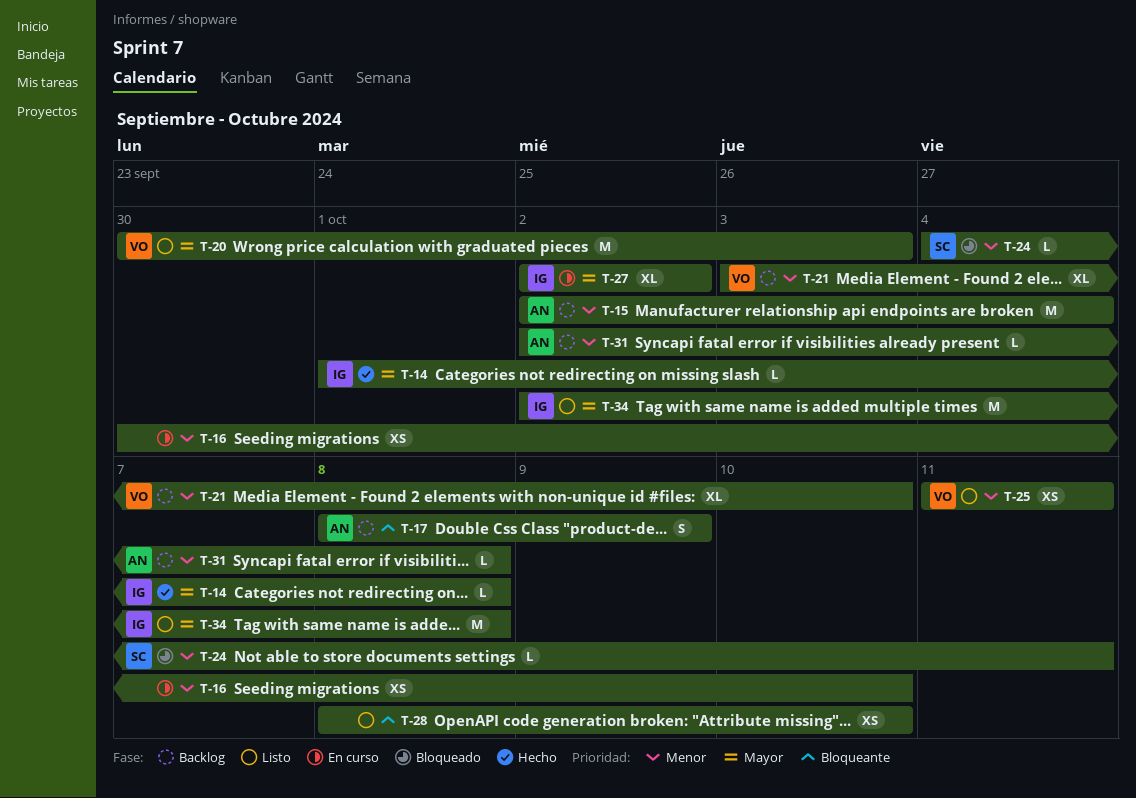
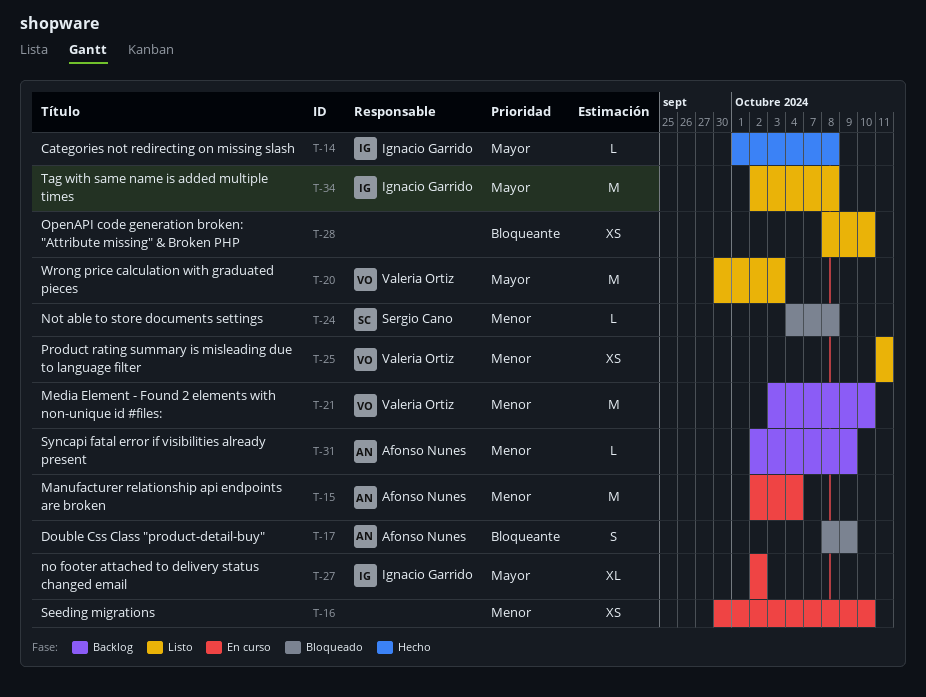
T-15, status: Backlog -> En curso
T-17, status: Backlog -> Bloqueado
T-21, estimate: XL -> M
T-24, due: Oct 11 -> Oct 8
T-31, due: Oct 8 -> Oct 9

